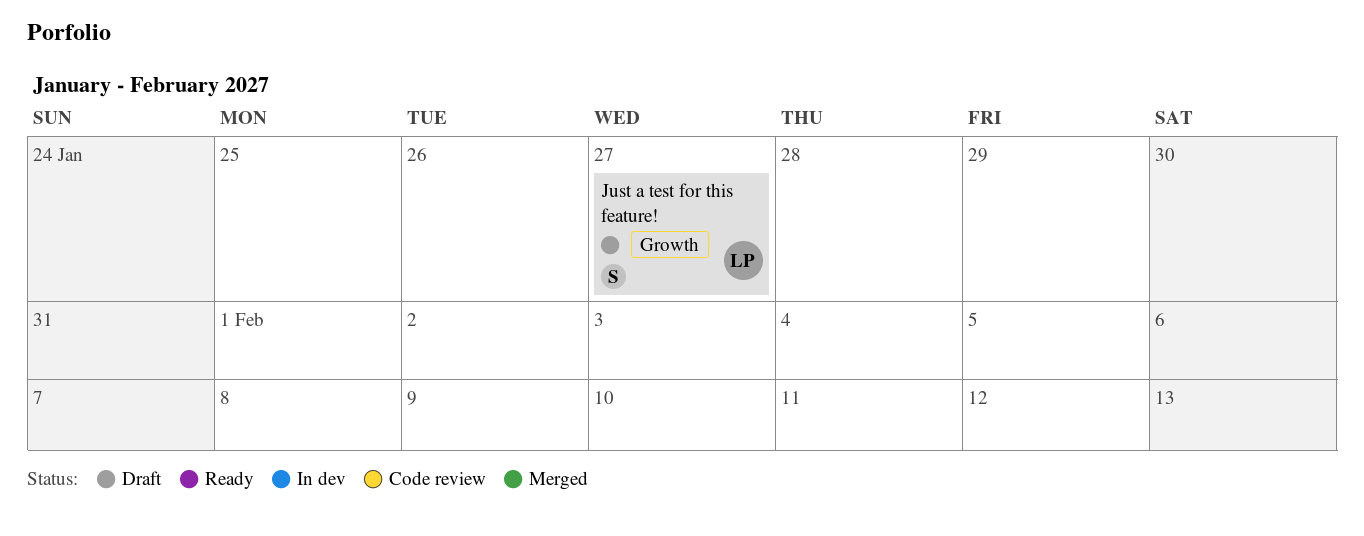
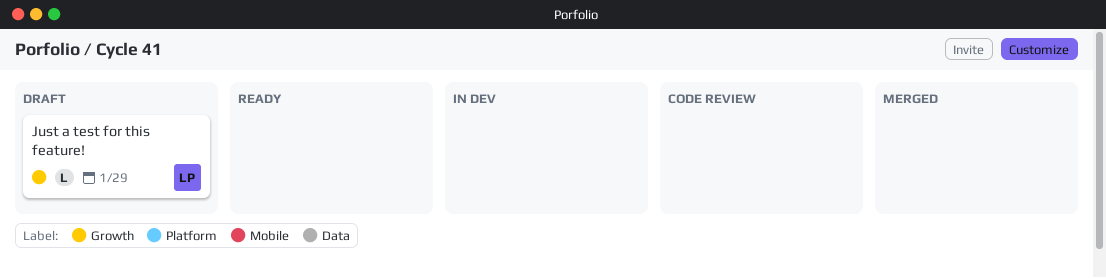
Just a test for this feature!, estimate: S -> L
Just a test for this feature!, due: Jan 27 -> Jan 29

